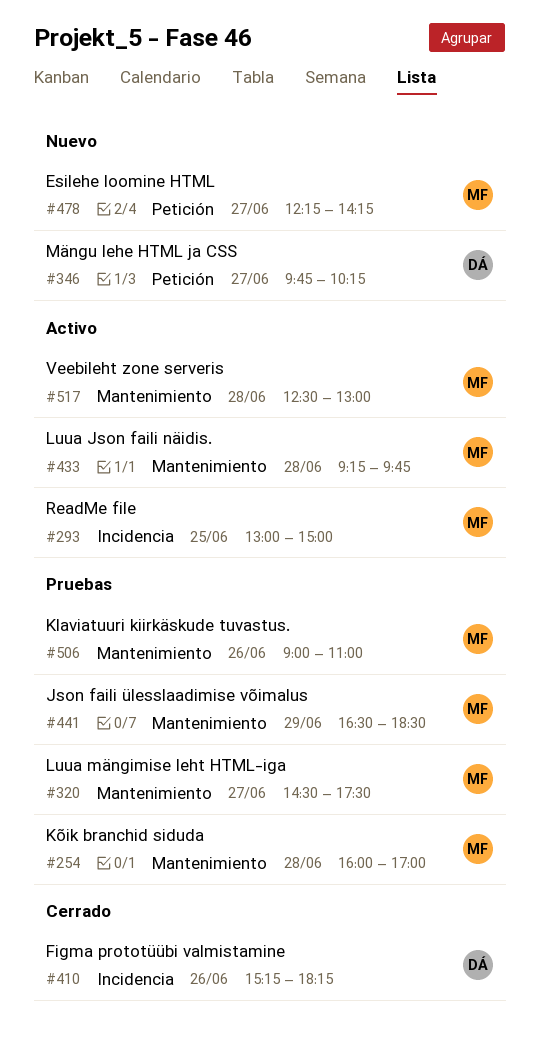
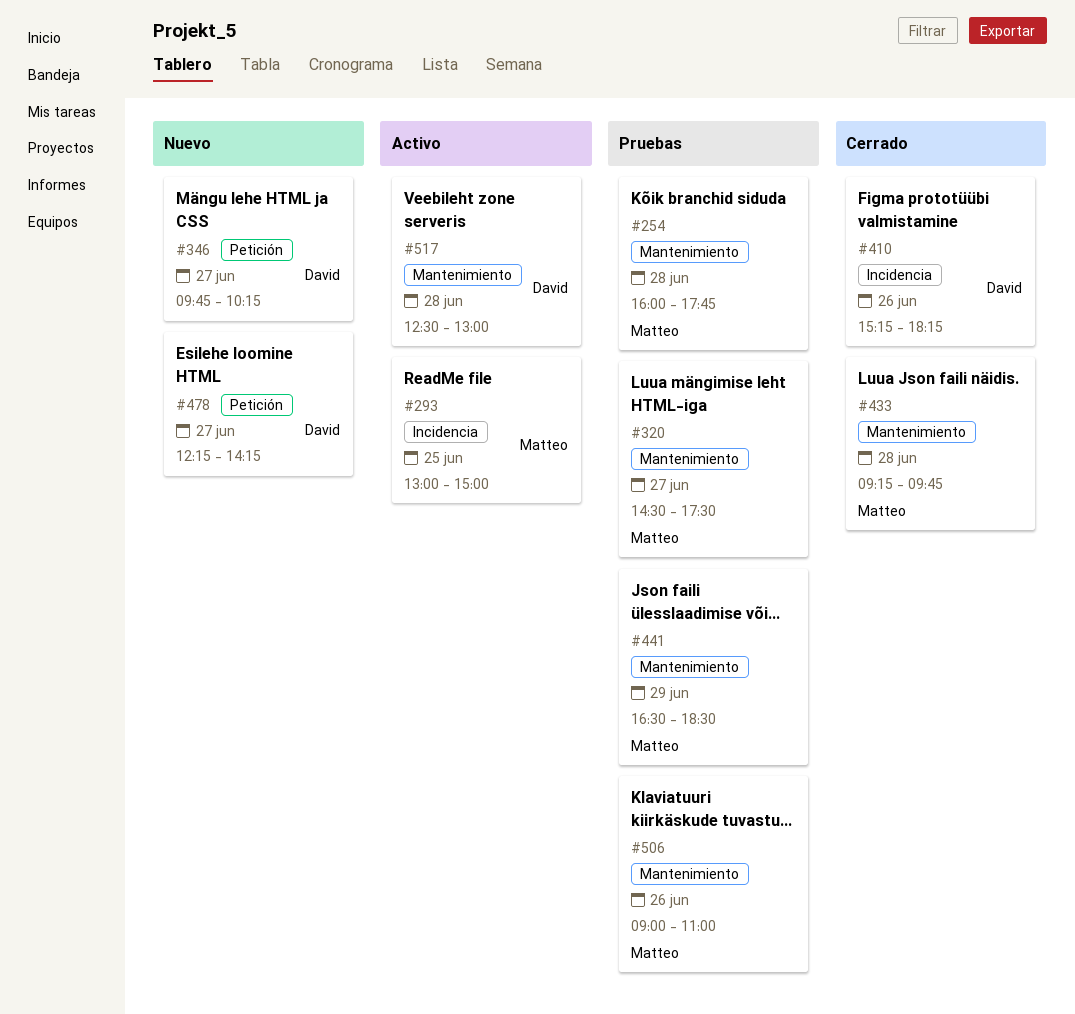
#254, ends: 17:00 -> 17:45
#433, status: Activo -> Cerrado
#478, owner: Matteo -> David
#517, owner: Matteo -> David

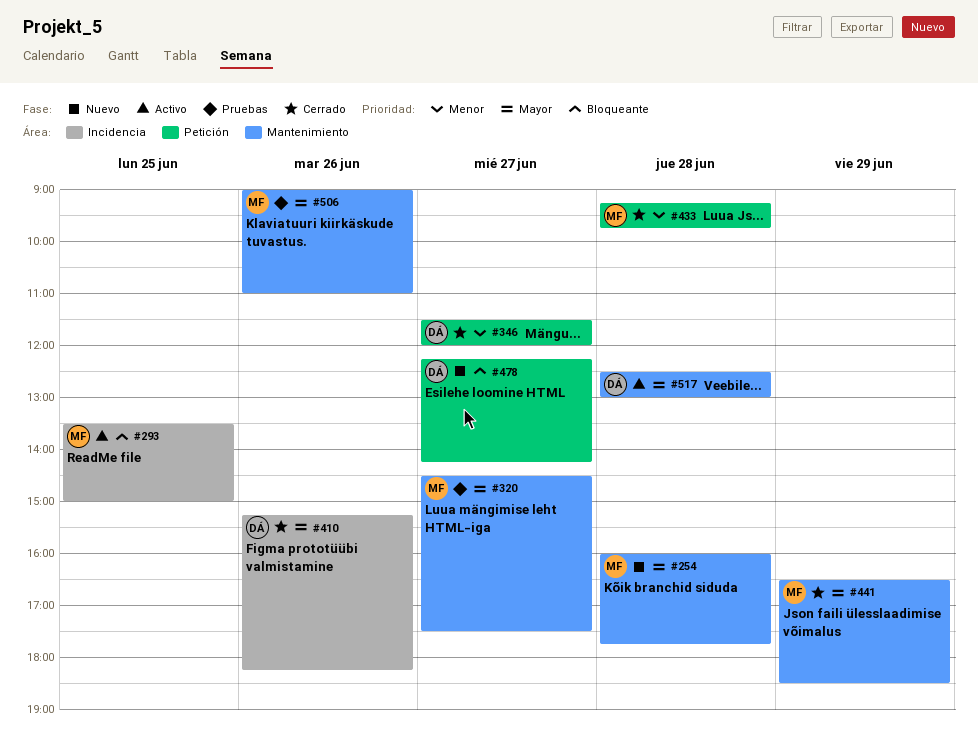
#254, status: Pruebas -> Nuevo
#293, begins: 13:00 -> 13:30
#346, status: Nuevo -> Cerrado
#346, begins: 09:45 -> 11:30
#346, ends: 10:15 -> 12:00
#433, label: Mantenimiento -> Petición
#441, status: Pruebas -> Cerrado

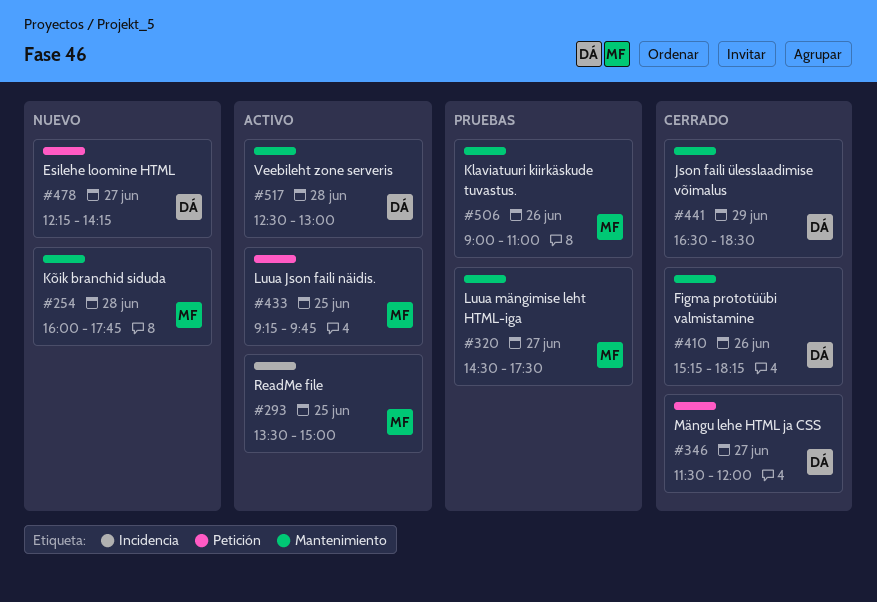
#410, label: Incidencia -> Mantenimiento
#433, status: Cerrado -> Activo
#433, day: Jun 28 -> Jun 25
#441, owner: MF -> DÁ

